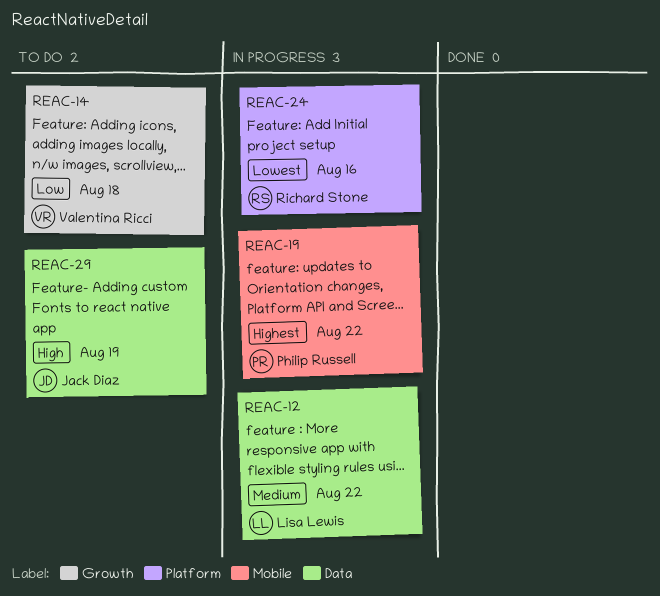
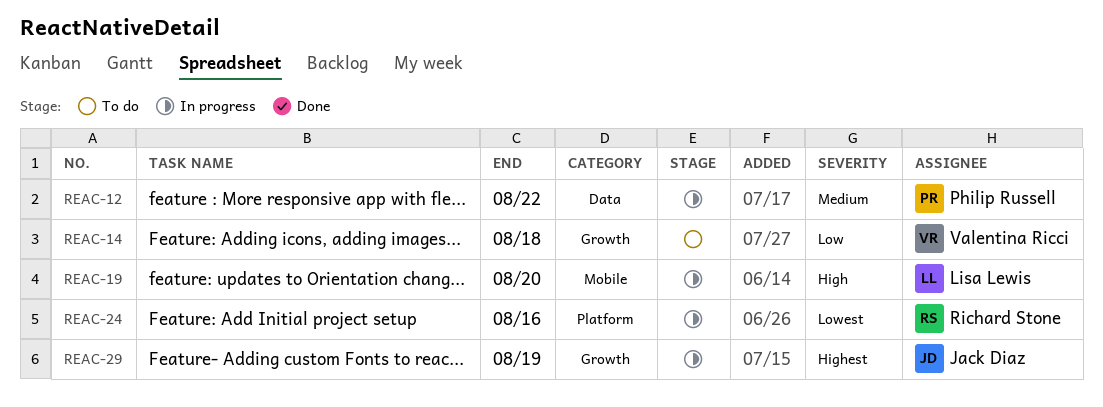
REAC-12, owner: Lisa Lewis -> Philip Russell
REAC-19, owner: Philip Russell -> Lisa Lewis
REAC-19, priority: Highest -> High
REAC-19, due: Aug 22 -> Aug 20
REAC-29, status: To do -> In progress
REAC-29, priority: High -> Highest
REAC-29, label: Data -> Growth

